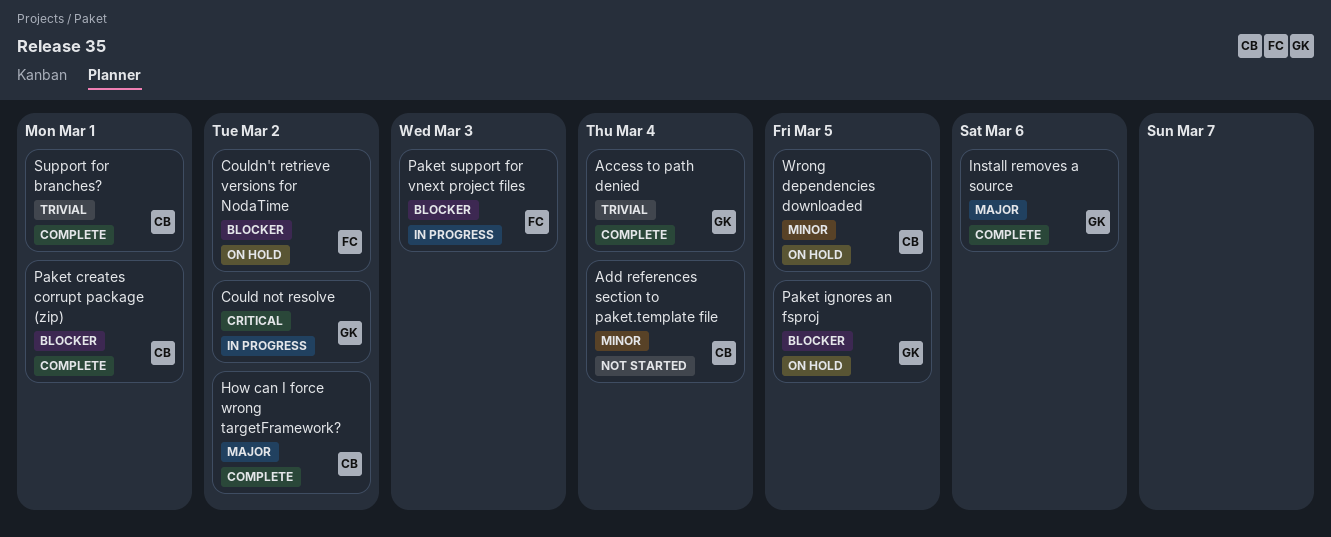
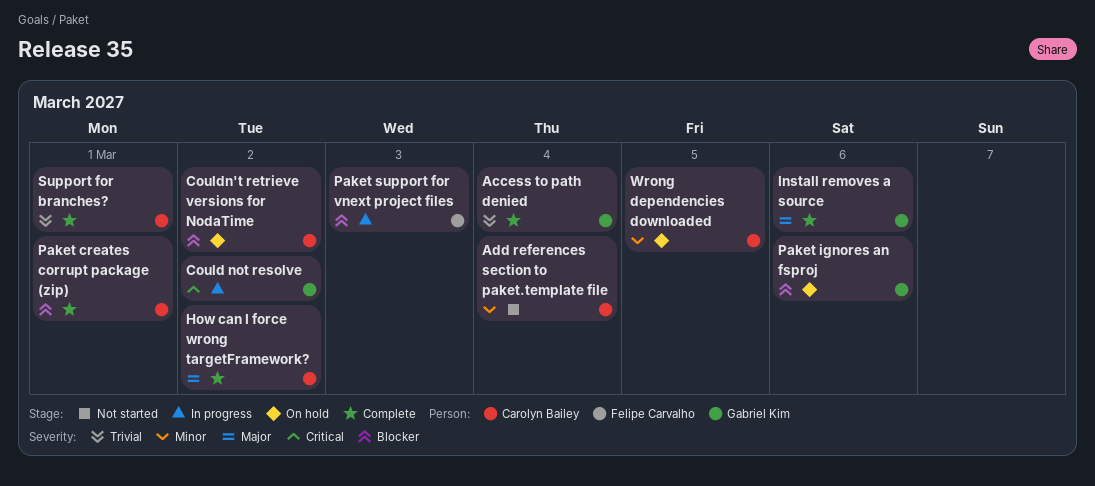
Couldn't retrieve versions for NodaTime, owner: Felipe Carvalho -> Carolyn Bailey
Paket ignores an fsproj, due: Mar 5 -> Mar 6

